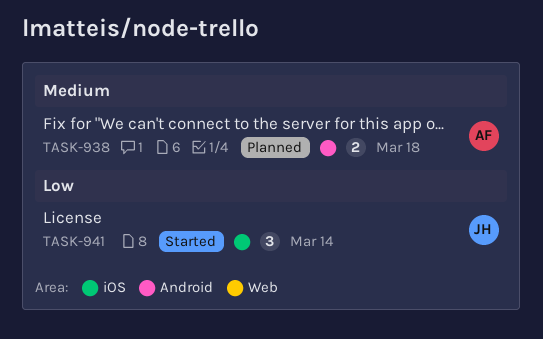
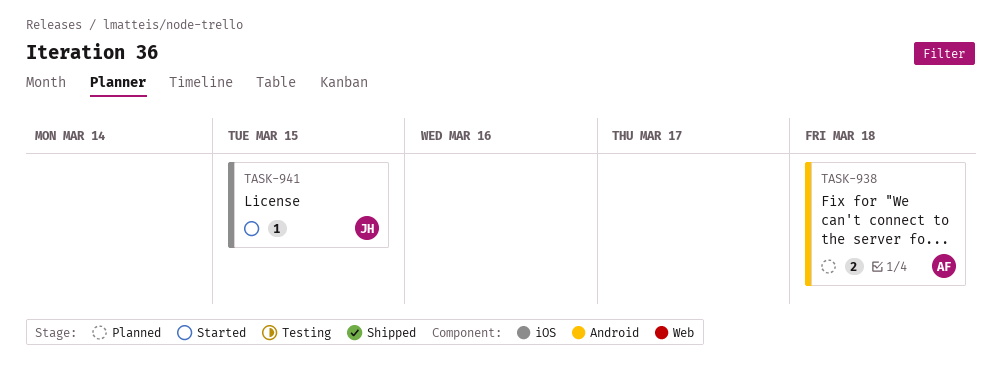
TASK-941, estimate: 3 -> 1
TASK-941, due: Mar 14 -> Mar 15

